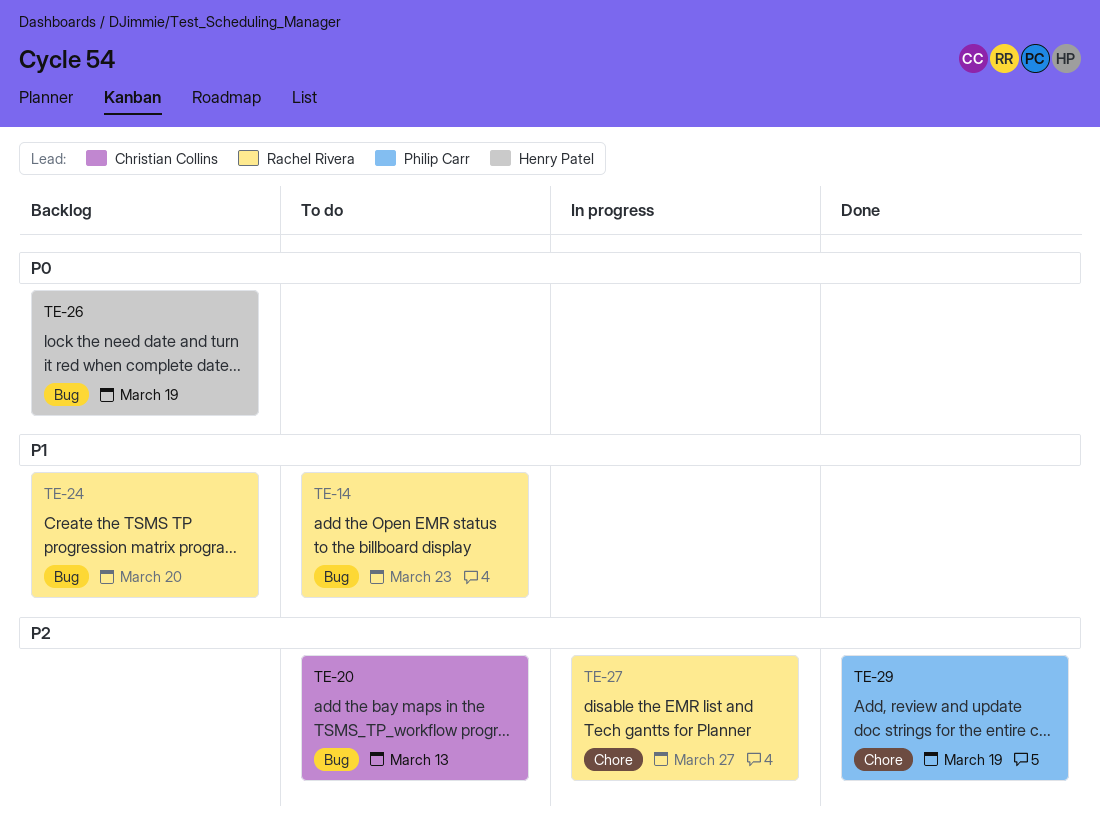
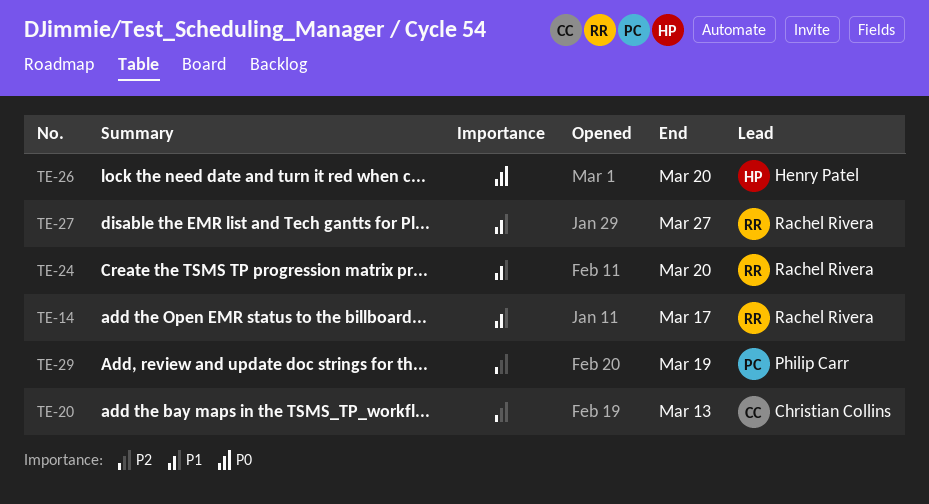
TE-14, due: Mar 23 -> Mar 17
TE-26, due: Mar 19 -> Mar 20
TE-27, priority: P2 -> P1

